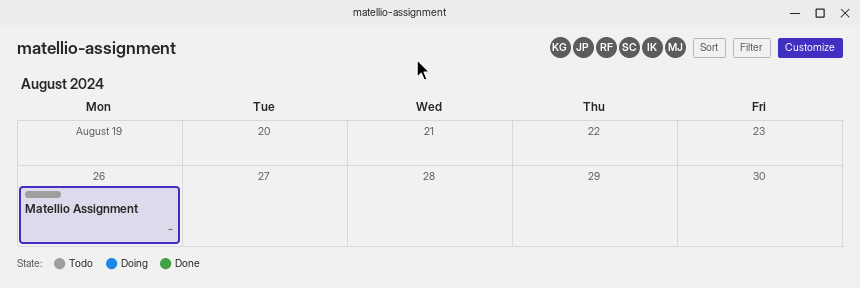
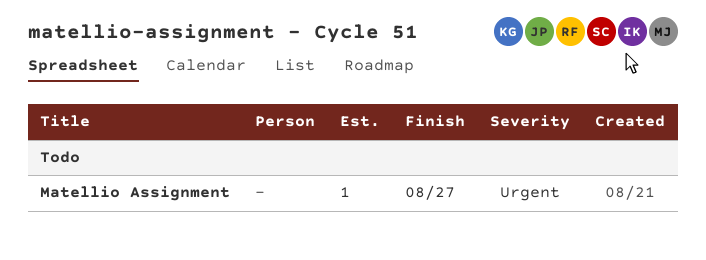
Matellio Assignment, due: Aug 26 -> Aug 27

